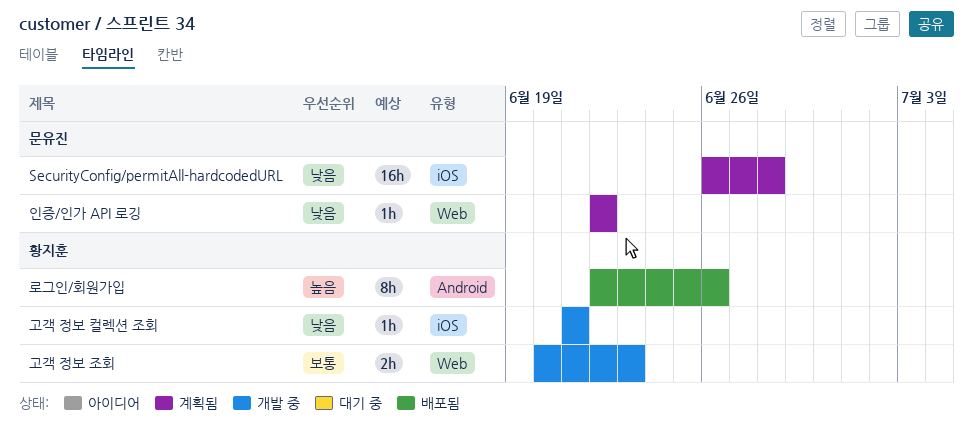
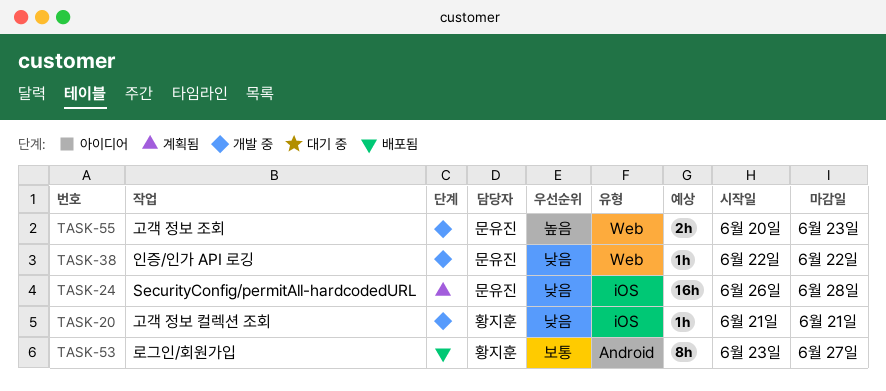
고객 정보 조회, owner: 황지훈 -> 문유진
고객 정보 조회, priority: 보통 -> 높음
로그인/회원가입, priority: 높음 -> 보통
로그인/회원가입, start: Jun 22 -> Jun 23
로그인/회원가입, due: Jun 26 -> Jun 27
인증/인가 API 로깅, status: 계획됨 -> 개발 중

